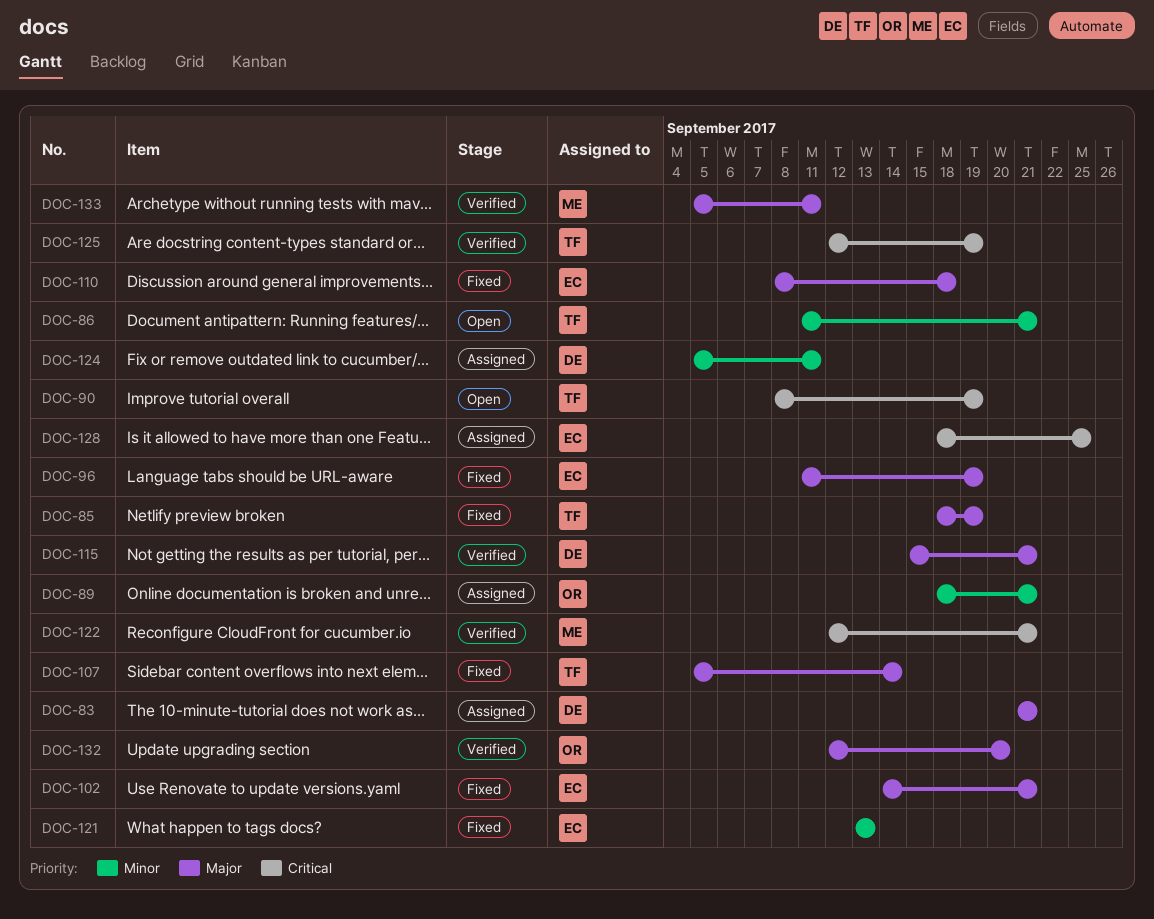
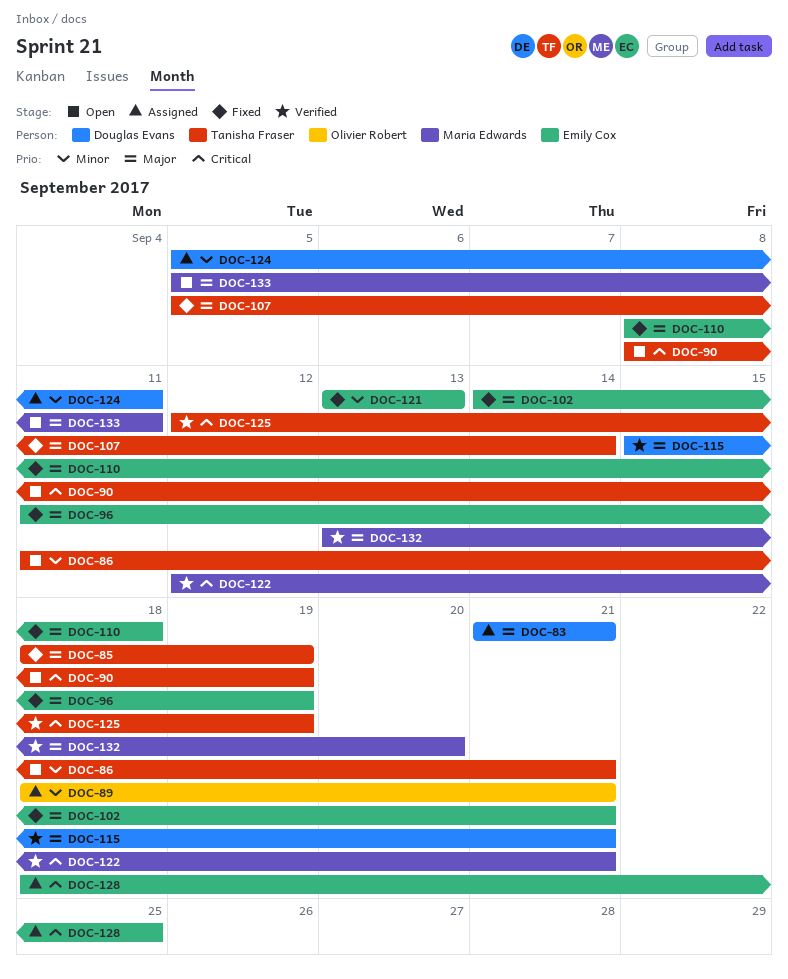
DOC-132, owner: Olivier Robert -> Maria Edwards
DOC-132, start: Sep 12 -> Sep 13
DOC-133, status: Verified -> Open

